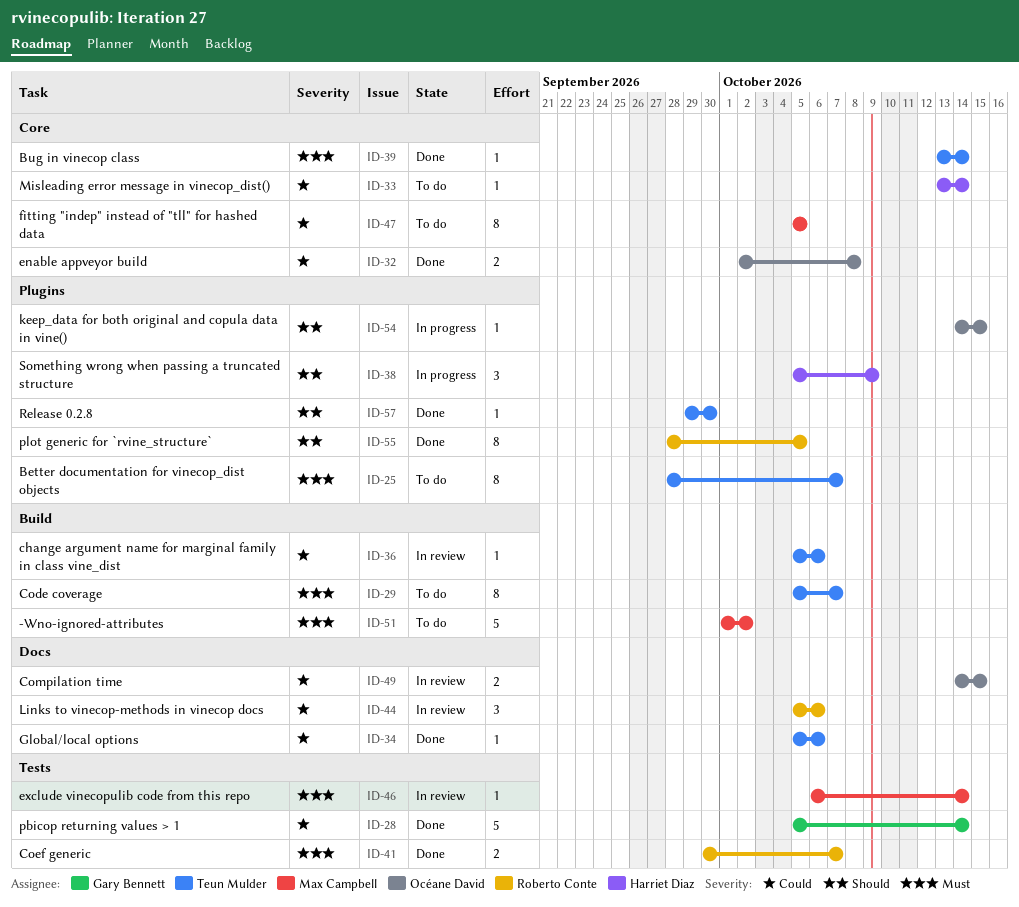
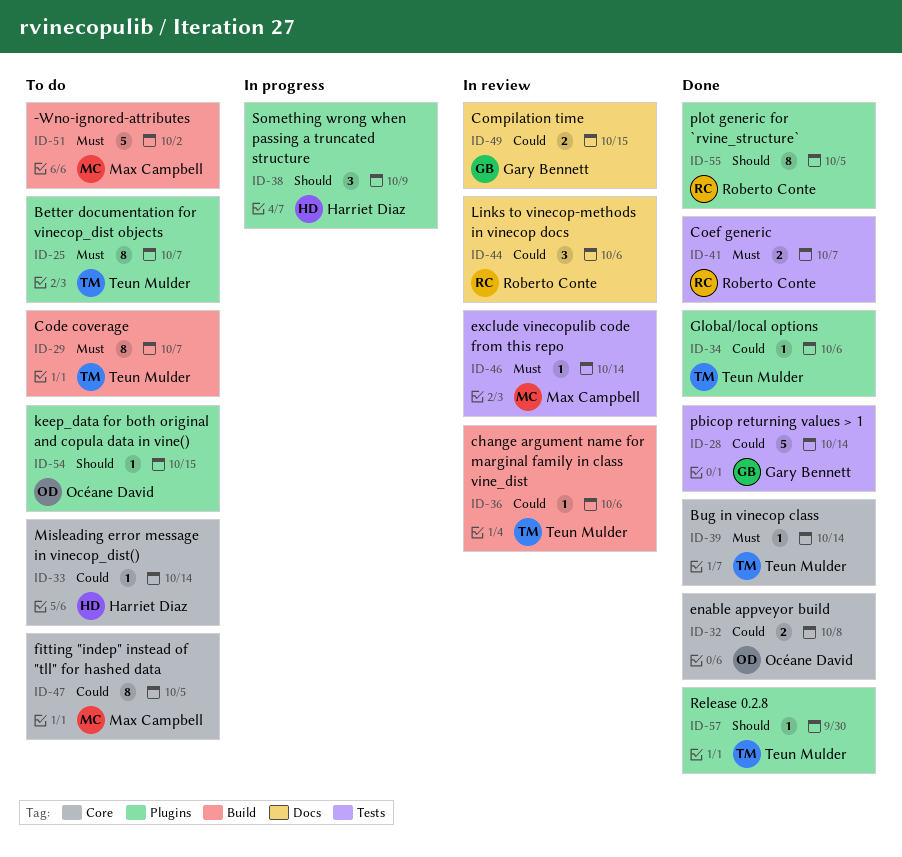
ID-34, label: Docs -> Plugins
ID-49, owner: Océane David -> Gary Bennett
ID-54, status: In progress -> To do

